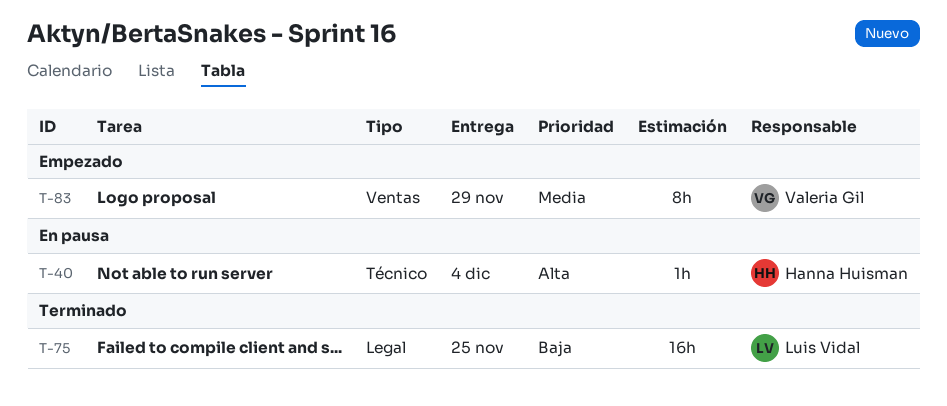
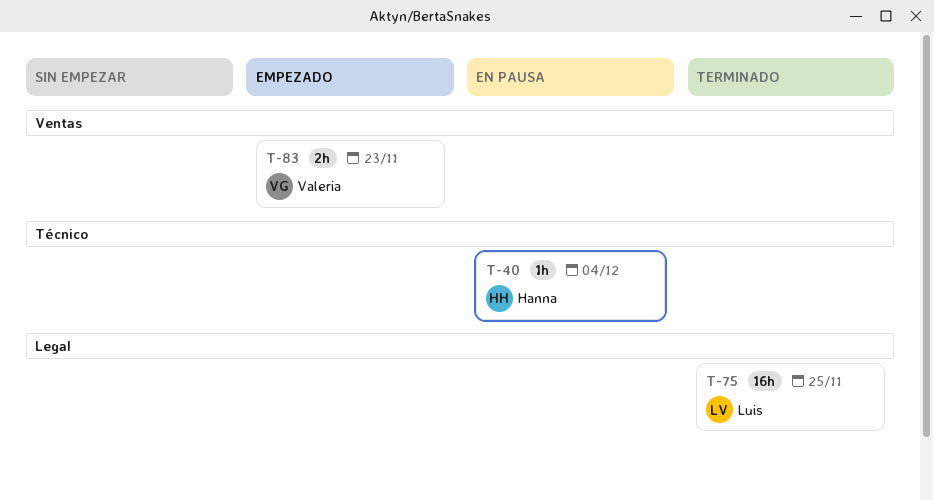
T-83, estimate: 8h -> 2h
T-83, due: Nov 29 -> Nov 23

